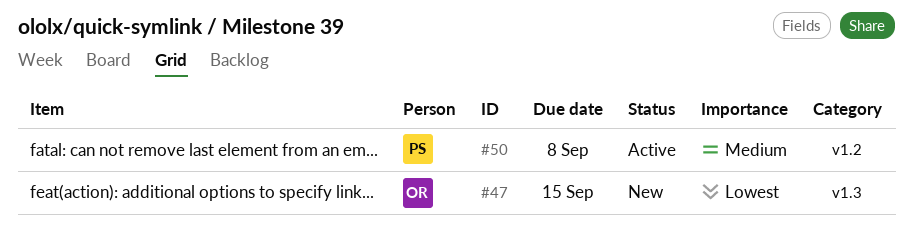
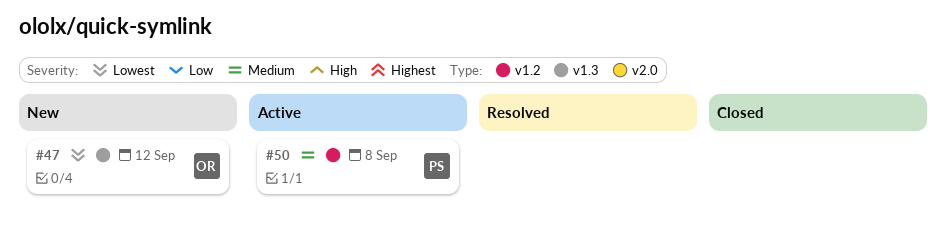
#47, due: Sep 15 -> Sep 12

